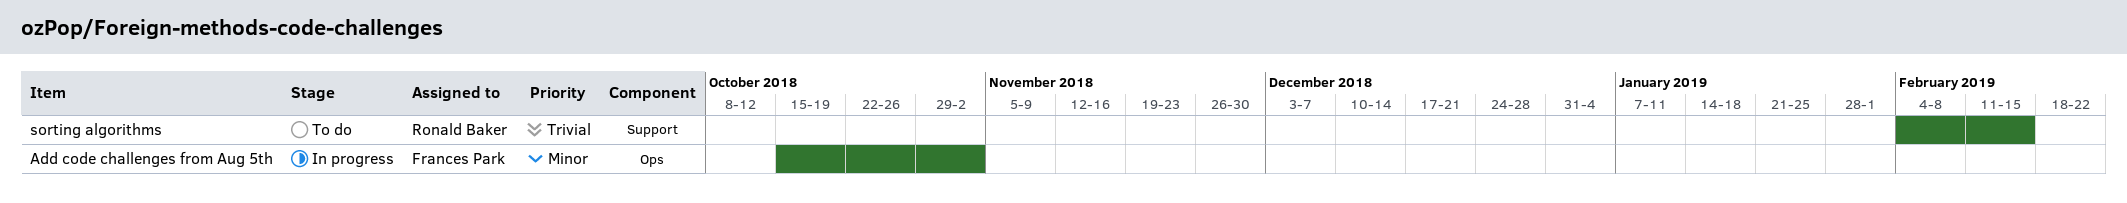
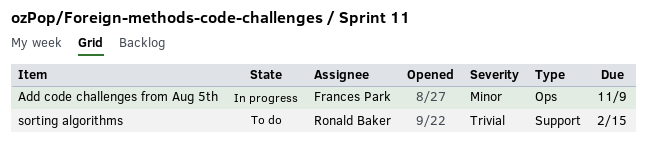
Add code challenges from Aug 5th, due: Nov 2 -> Nov 9

